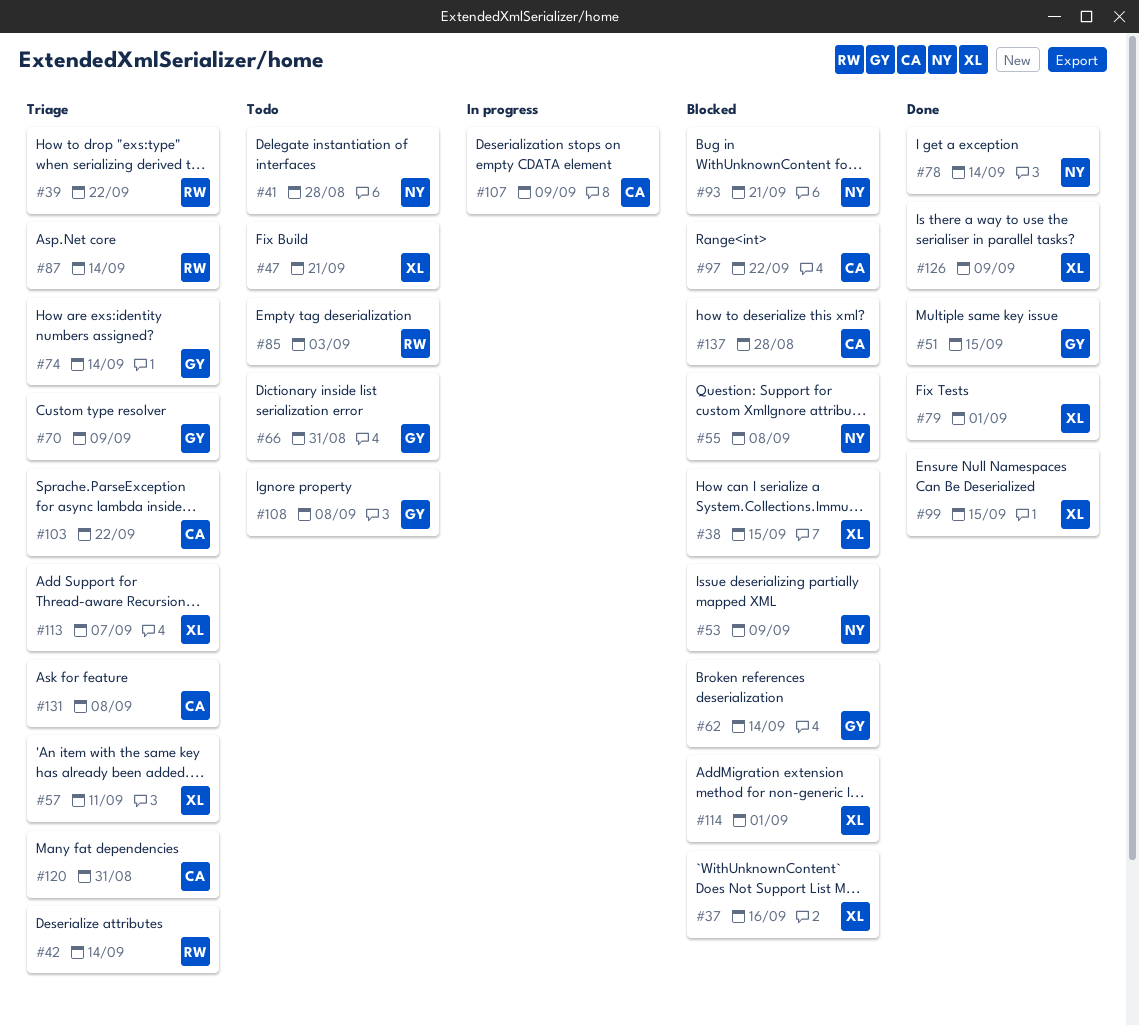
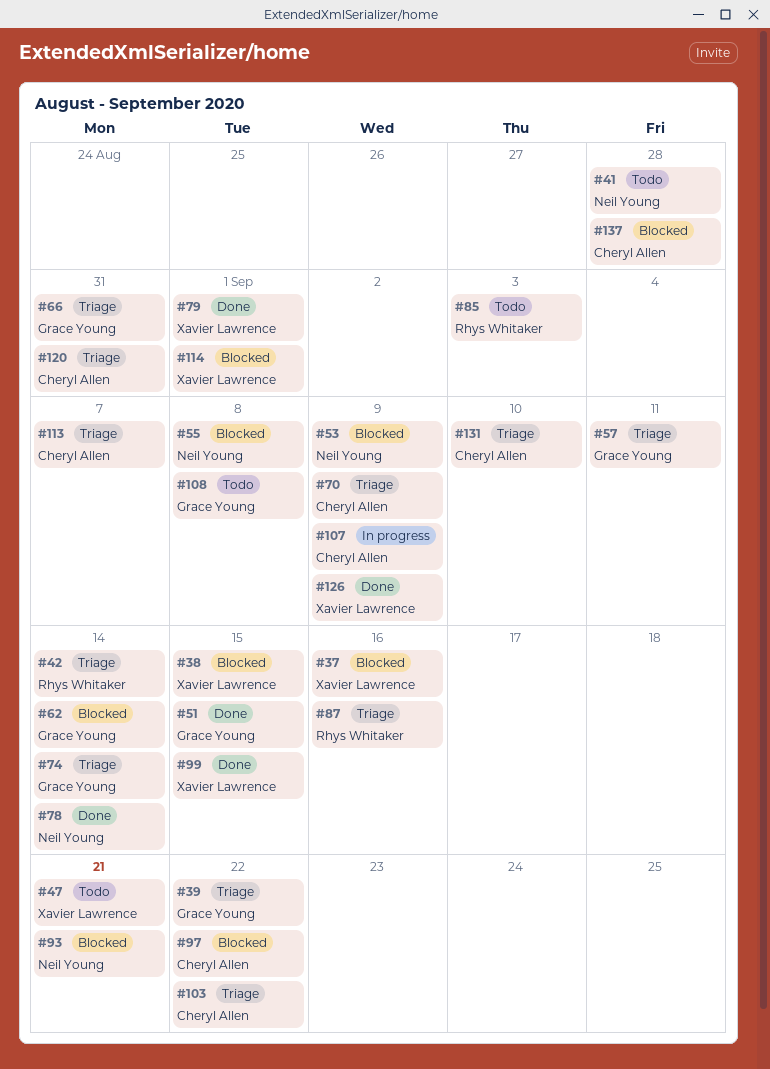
#39, owner: Rhys Whitaker -> Grace Young
#57, owner: Xavier Lawrence -> Grace Young
#66, status: Todo -> Triage
#70, owner: Grace Young -> Cheryl Allen
#87, due: Sep 14 -> Sep 16
#113, owner: Xavier Lawrence -> Cheryl Allen
#131, due: Sep 8 -> Sep 10

